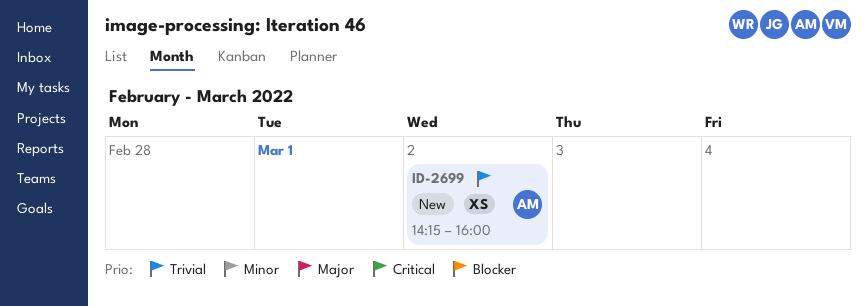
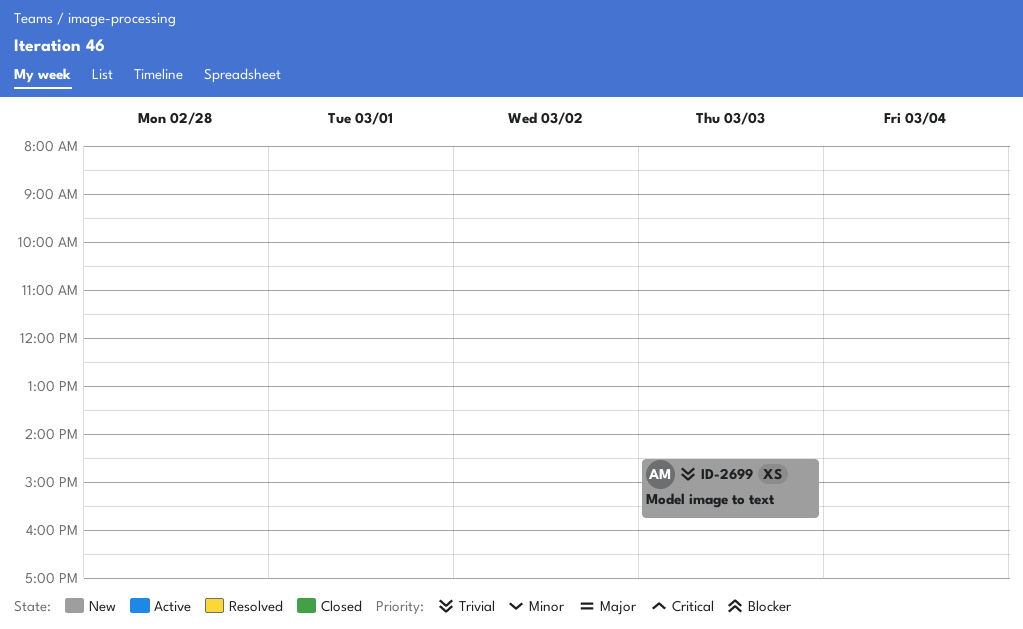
ID-2699, day: Mar 2 -> Mar 3
ID-2699, begins: 14:15 -> 14:30
ID-2699, ends: 16:00 -> 15:45

